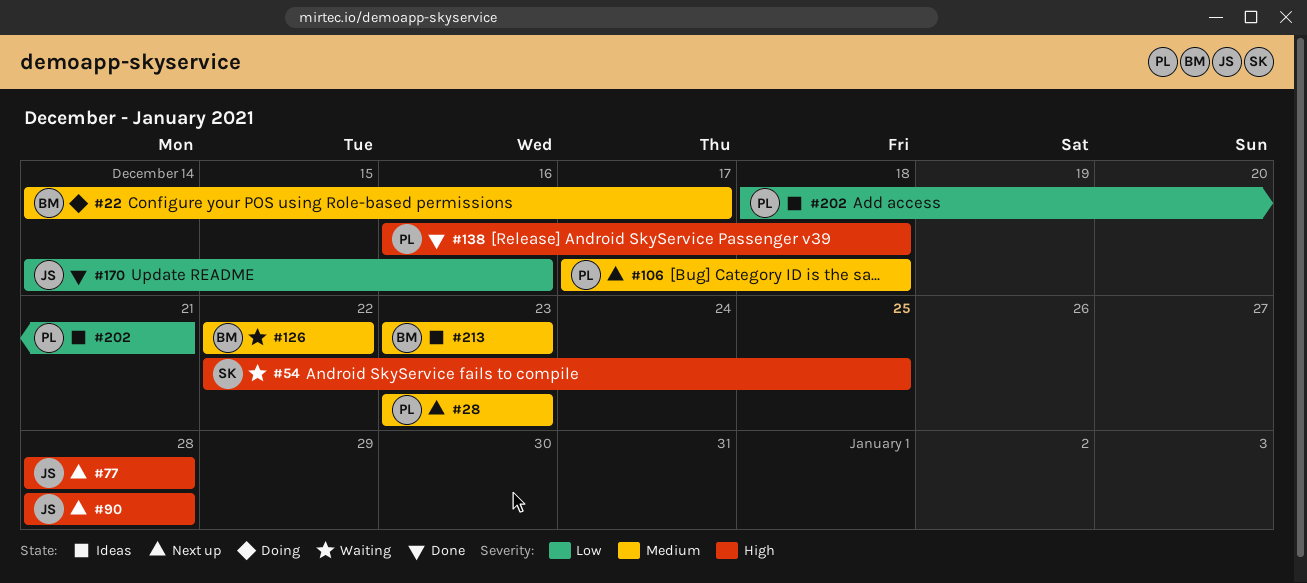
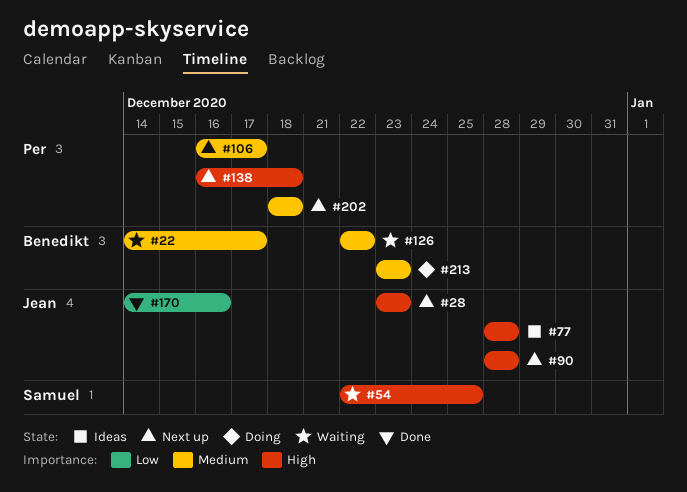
#22, status: Doing -> Waiting
#28, owner: Per -> Jean
#28, priority: Medium -> High
#77, status: Next up -> Ideas
#106, start: Dec 17 -> Dec 16
#106, due: Dec 18 -> Dec 17
#138, status: Done -> Next up
#202, status: Ideas -> Next up
#202, priority: Low -> Medium
#202, due: Dec 21 -> Dec 18
#213, status: Ideas -> Doing

